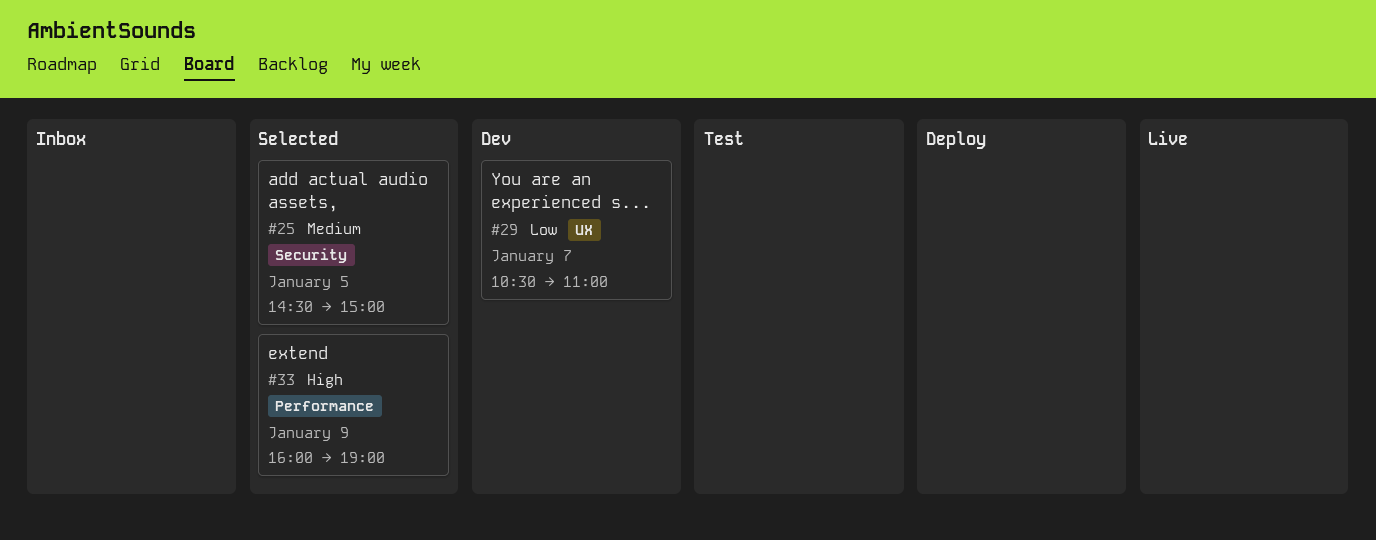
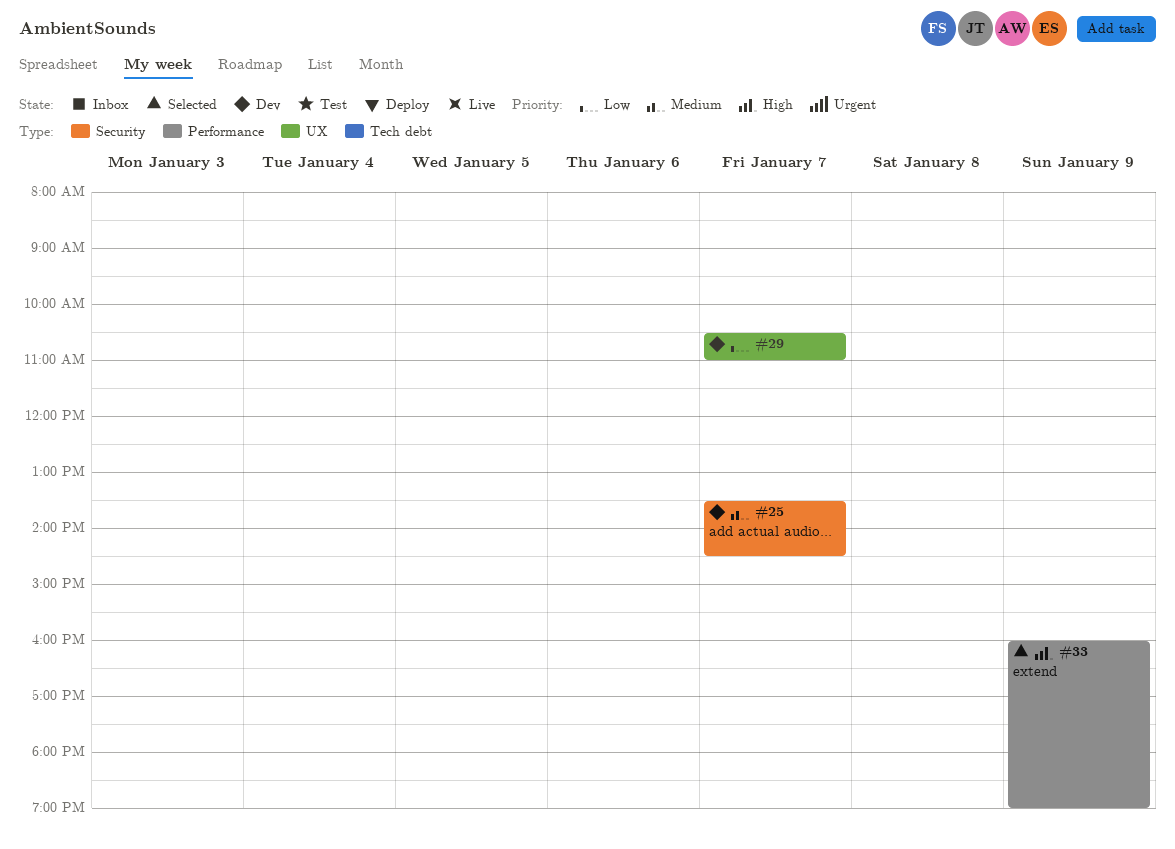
#25, status: Selected -> Dev
#25, day: Jan 5 -> Jan 7
#25, begins: 14:30 -> 13:30
#25, ends: 15:00 -> 14:30

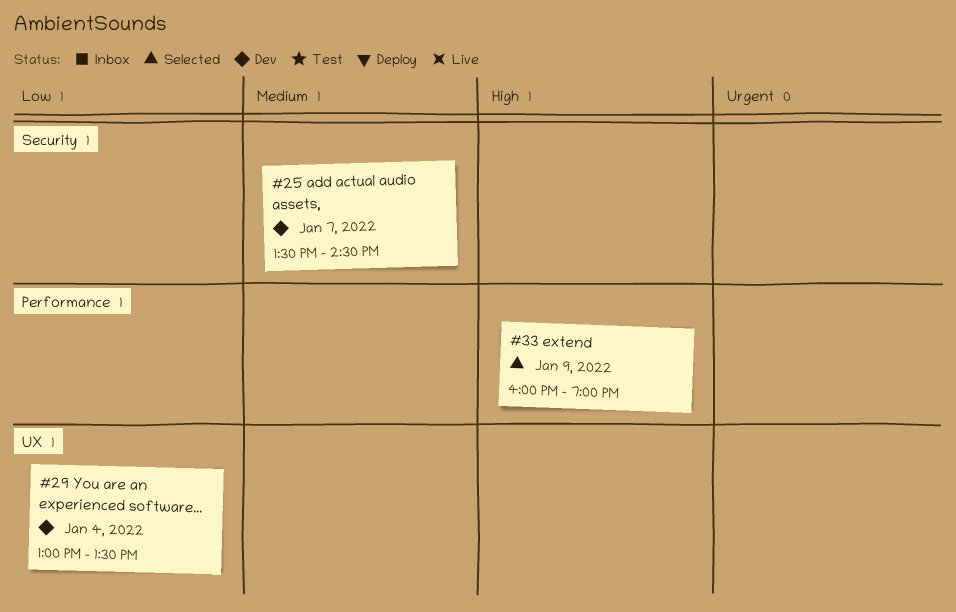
#29, day: Jan 7 -> Jan 4
#29, begins: 10:30 -> 13:00
#29, ends: 11:00 -> 13:30

